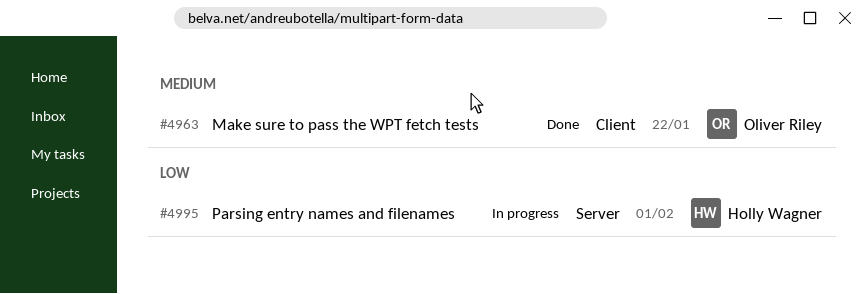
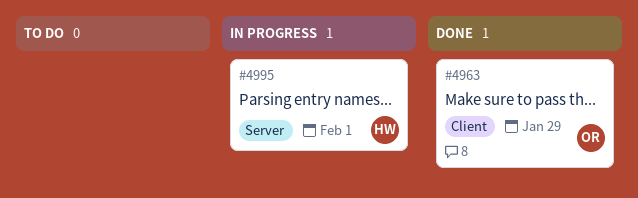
#4963, due: Jan 22 -> Jan 29

